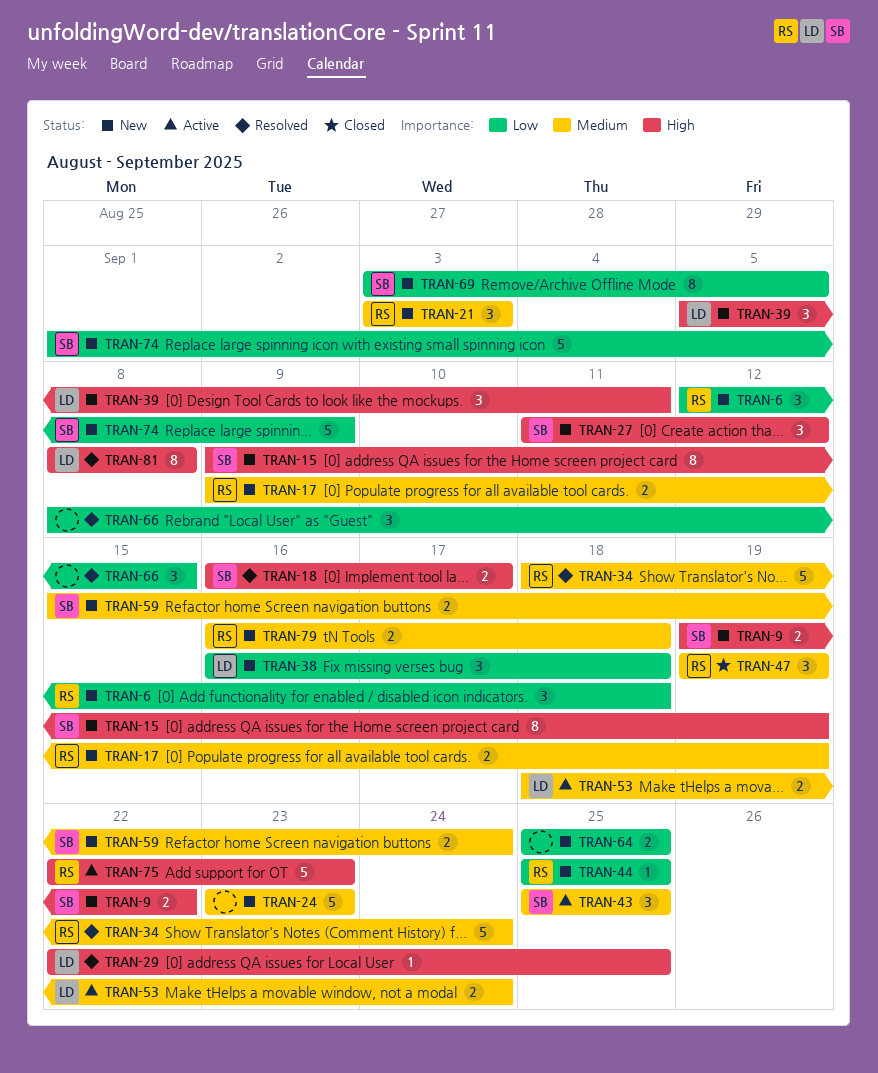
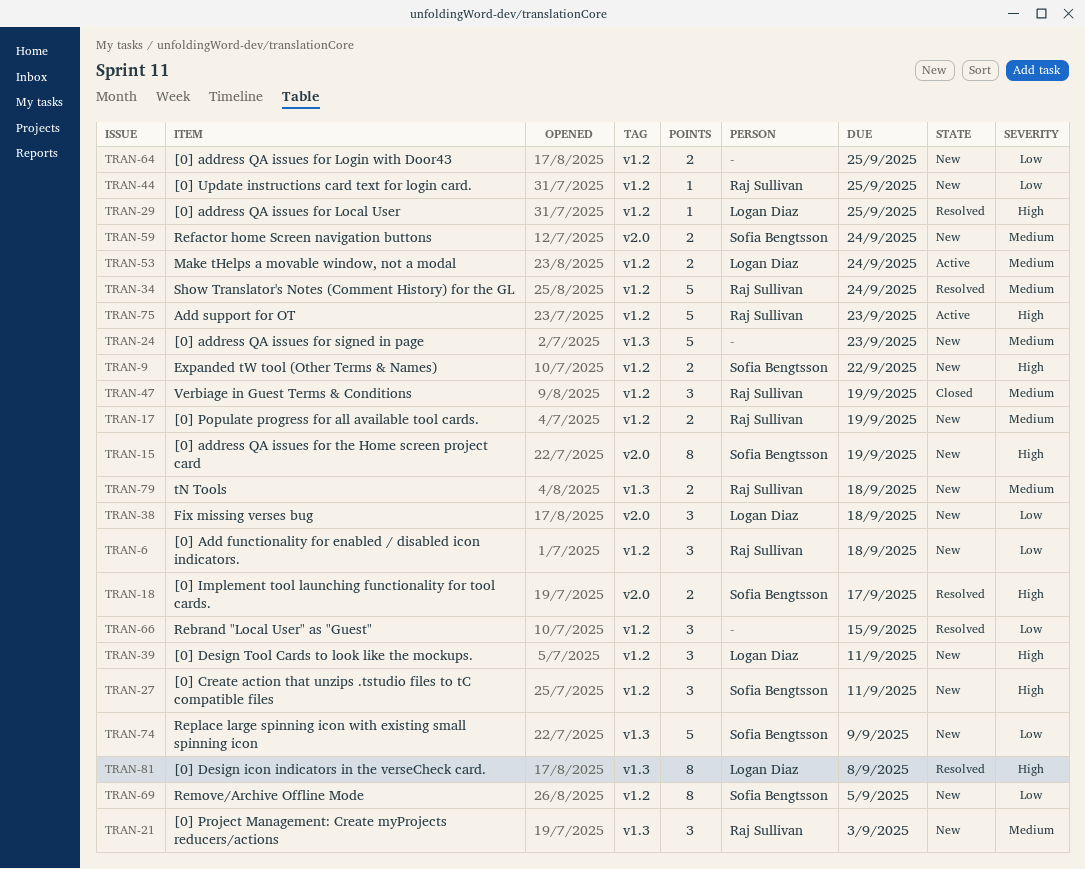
TRAN-27, due: Sep 12 -> Sep 11
TRAN-43: present -> none

